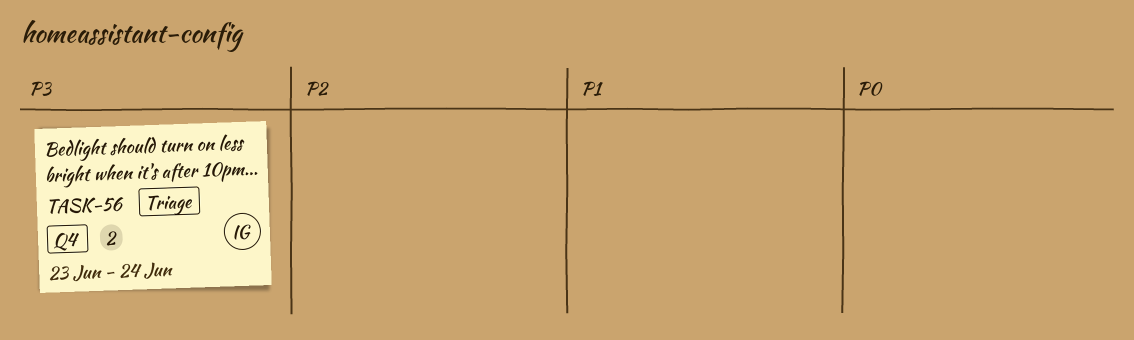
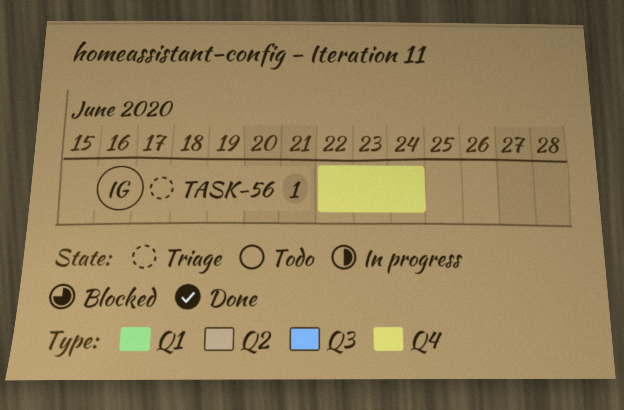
TASK-56, estimate: 2 -> 1
TASK-56, start: Jun 23 -> Jun 22

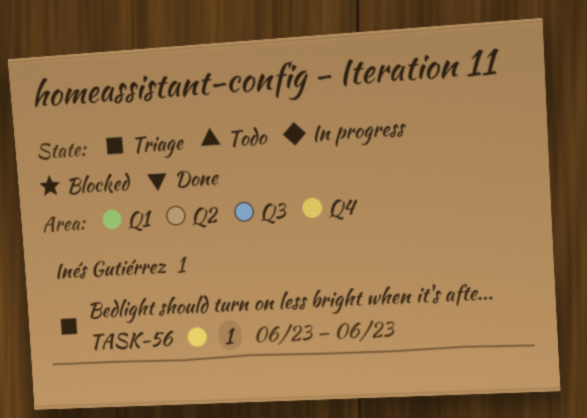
TASK-56, start: Jun 22 -> Jun 23
TASK-56, due: Jun 24 -> Jun 23

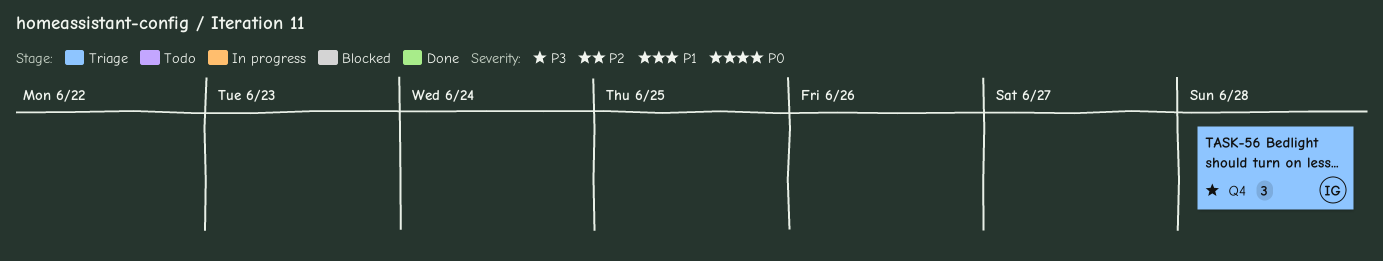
TASK-56, estimate: 1 -> 3
TASK-56, due: Jun 23 -> Jun 28

